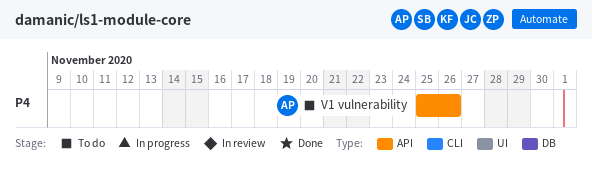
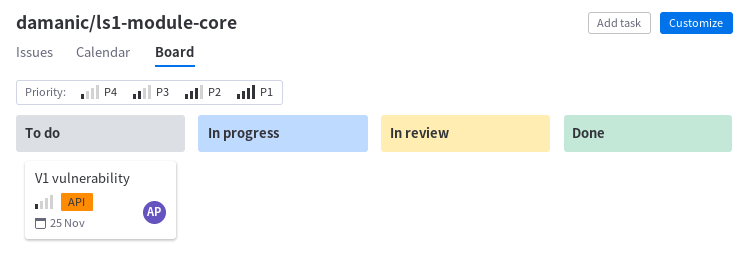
V1 vulnerability, due: Nov 26 -> Nov 25

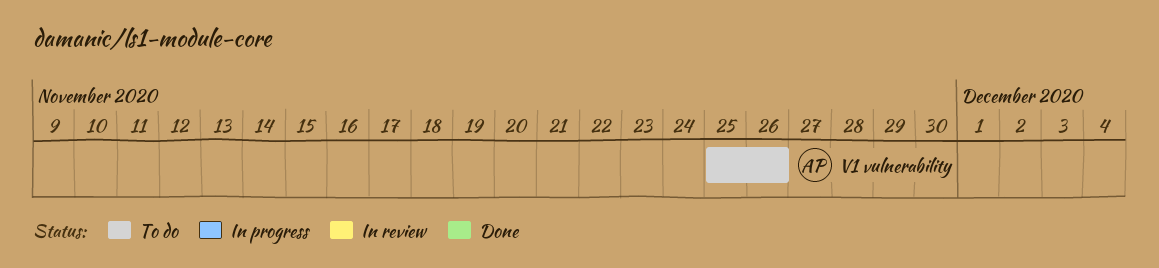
V1 vulnerability, due: Nov 25 -> Nov 26

